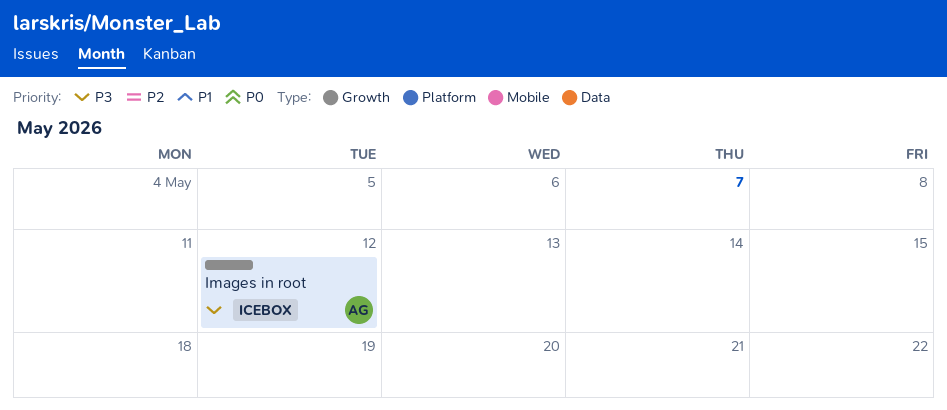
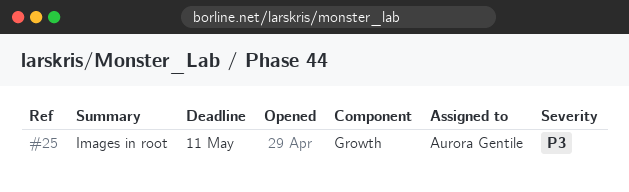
Images in root, due: May 12 -> May 11

